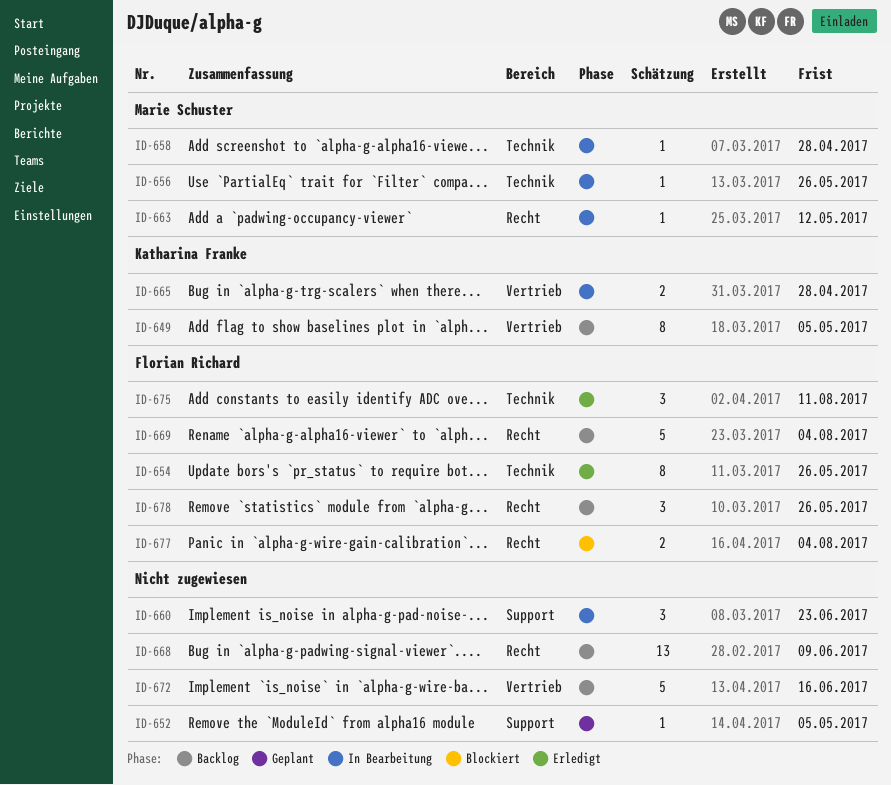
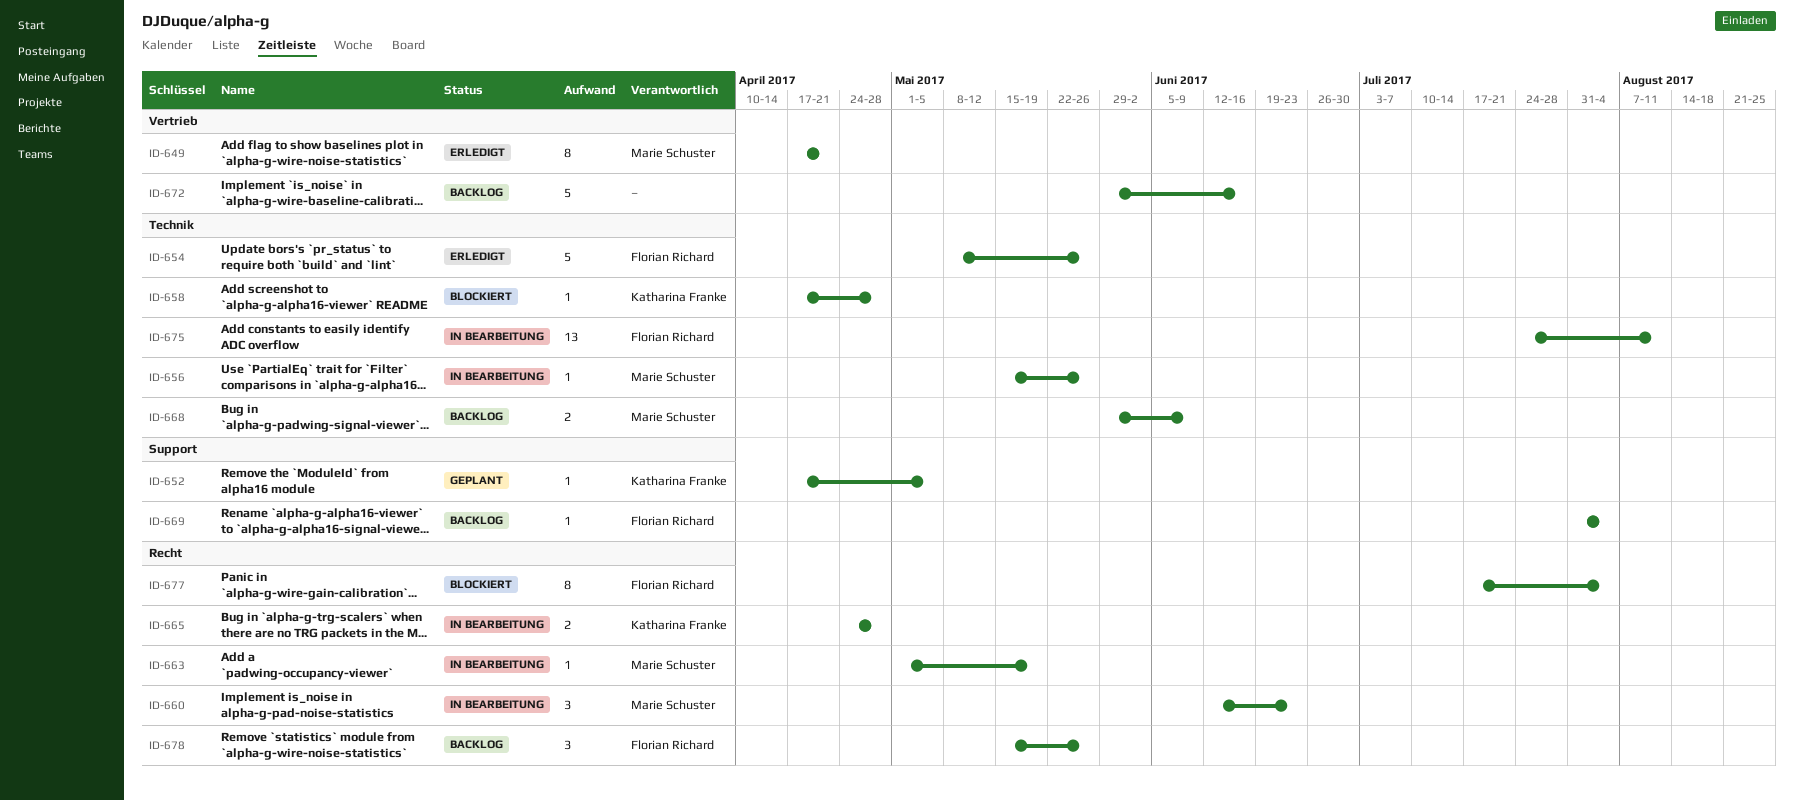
ID-649, status: Backlog -> Erledigt
ID-649, owner: Katharina Franke -> Marie Schuster
ID-649, due: May 5 -> Apr 21
ID-652, owner: none -> Katharina Franke
ID-654, estimate: 8 -> 5
ID-658, status: In Bearbeitung -> Blockiert
ID-658, owner: Marie Schuster -> Katharina Franke
ID-660, owner: none -> Marie Schuster
ID-660, label: Support -> Recht
ID-663, due: May 12 -> May 19
ID-665, label: Vertrieb -> Recht
ID-668, owner: none -> Marie Schuster
ID-668, label: Recht -> Technik
ID-668, estimate: 13 -> 2
ID-669, label: Recht -> Support
ID-669, estimate: 5 -> 1
ID-675, status: Erledigt -> In Bearbeitung
ID-675, estimate: 3 -> 13
ID-677, estimate: 2 -> 8

